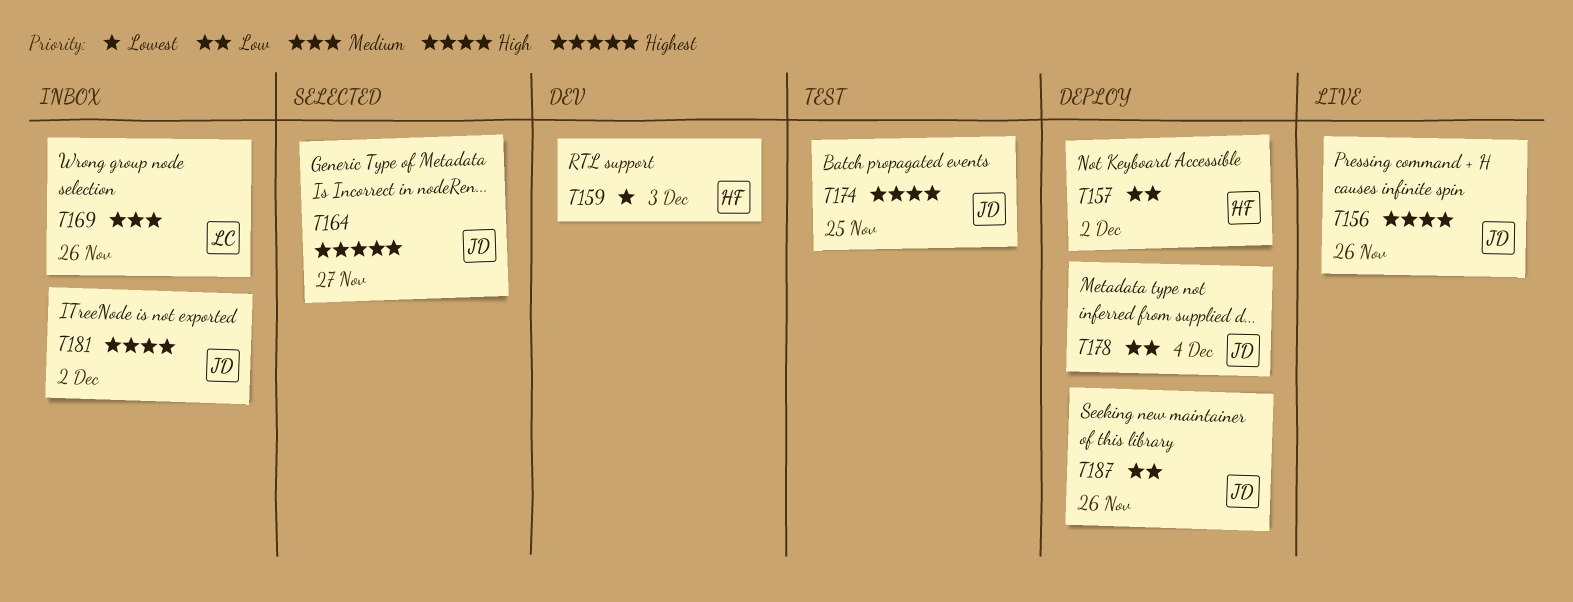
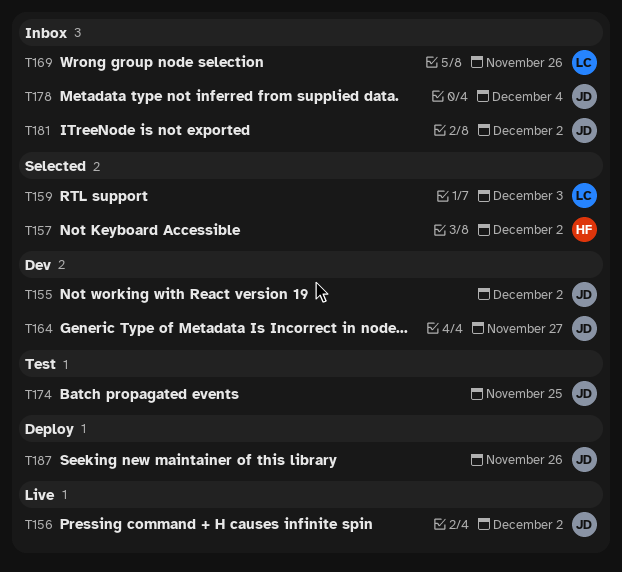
T155: none -> present
T156, due: Nov 26 -> Dec 2
T157, status: Deploy -> Selected
T159, status: Dev -> Selected
T159, owner: HF -> LC
T164, status: Selected -> Dev
T178, status: Deploy -> Inbox

